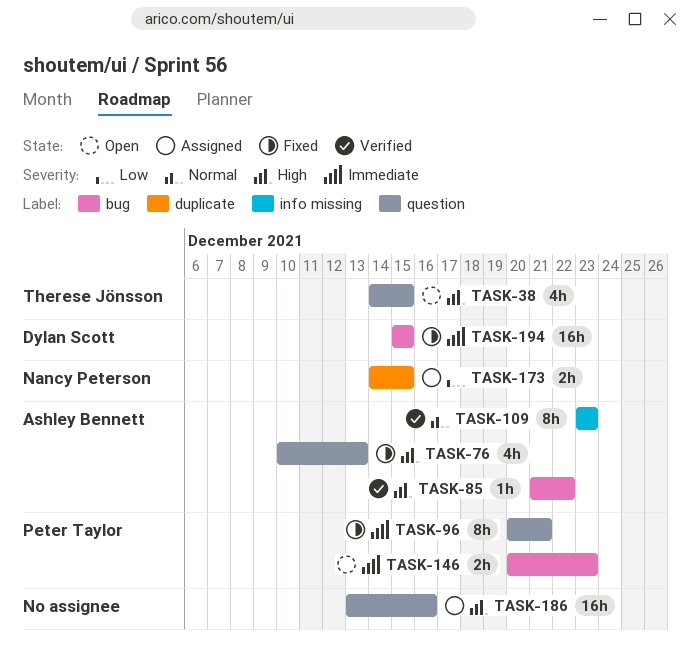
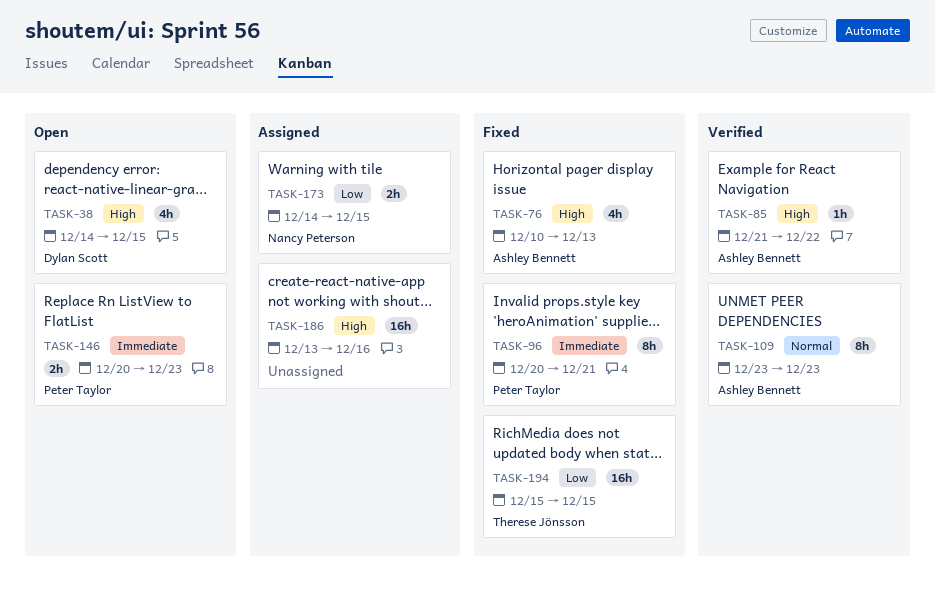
TASK-38, owner: Therese Jönsson -> Dylan Scott
TASK-194, owner: Dylan Scott -> Therese Jönsson
TASK-194, priority: Immediate -> Low

